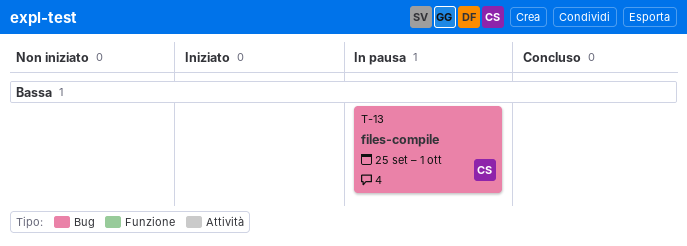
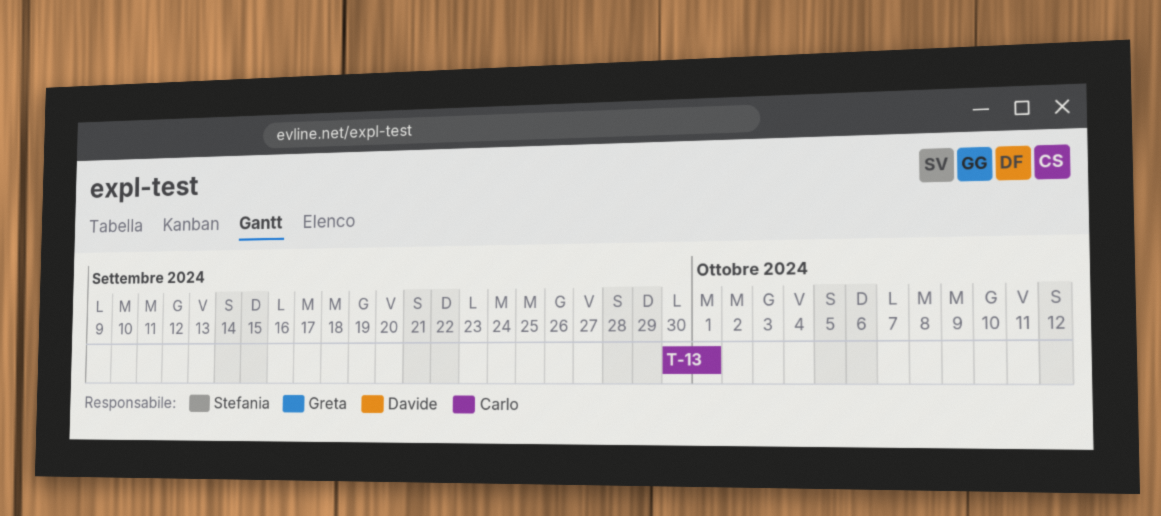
T-13, start: Sep 25 -> Sep 30

